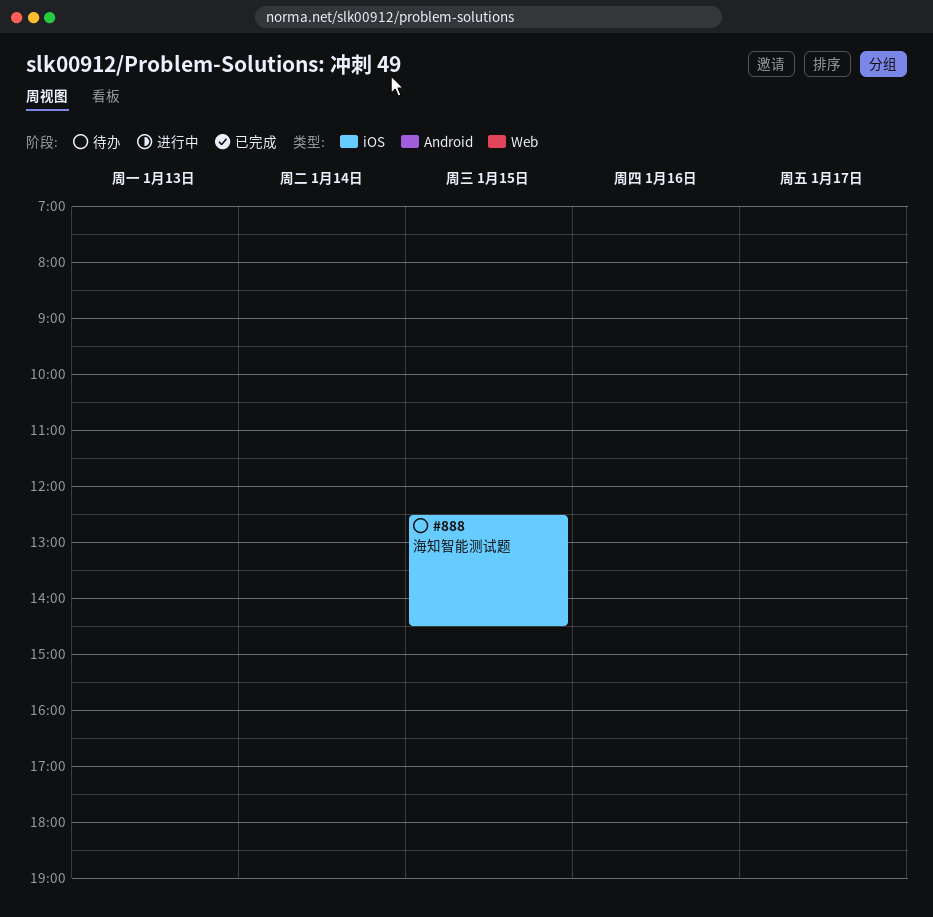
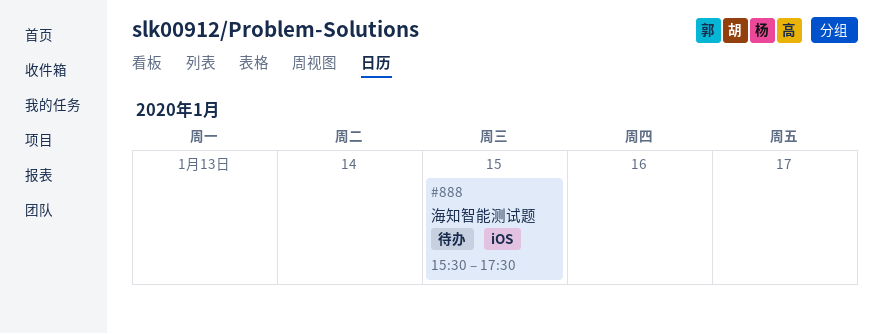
#888, begins: 12:30 -> 15:30
#888, ends: 14:30 -> 17:30

